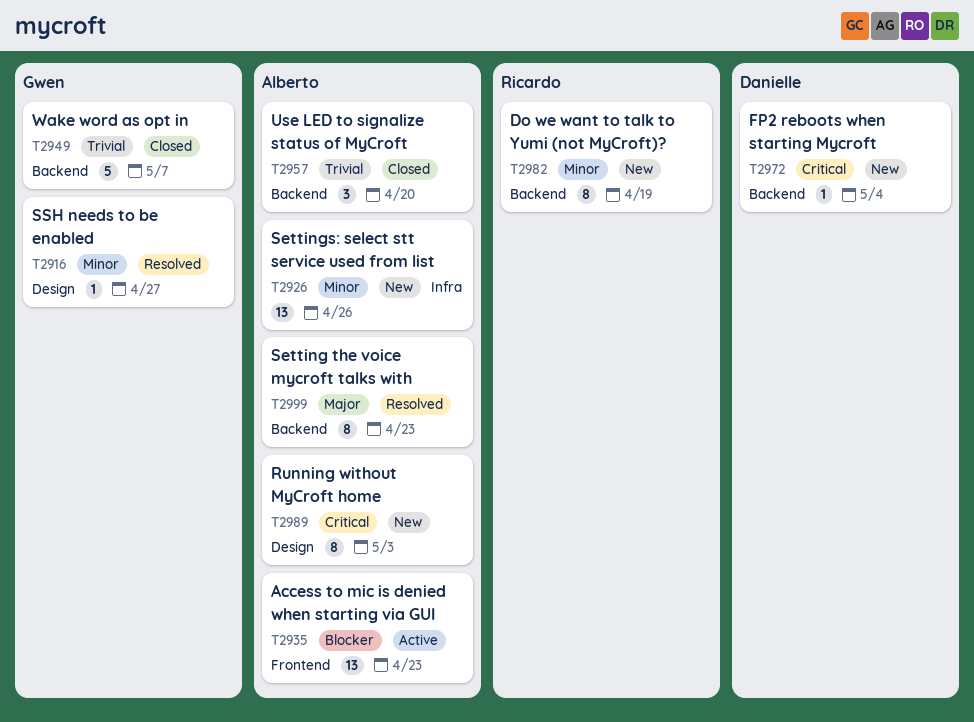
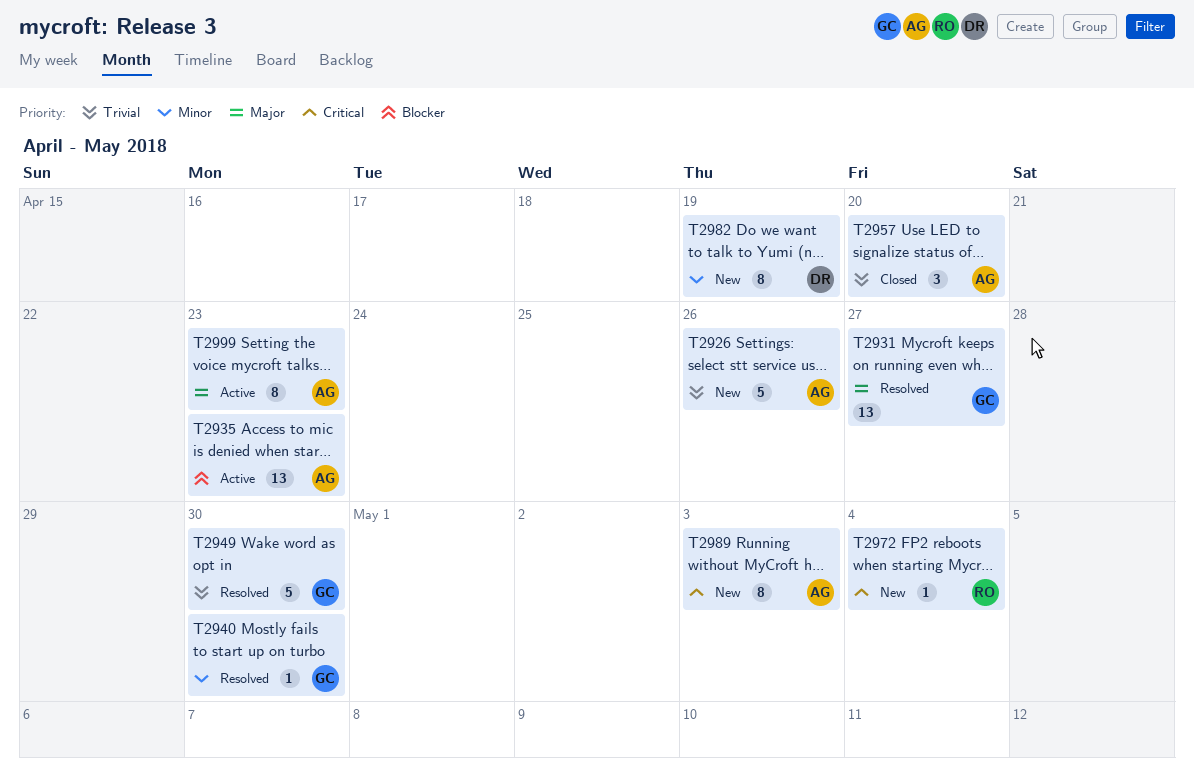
T2916: present -> none
T2926, priority: Minor -> Trivial
T2926, estimate: 13 -> 5
T2931: none -> present
T2940: none -> present
T2949, status: Closed -> Resolved
T2949, due: May 7 -> Apr 30
T2972, owner: Danielle -> Ricardo
T2982, owner: Ricardo -> Danielle
T2999, status: Resolved -> Active

